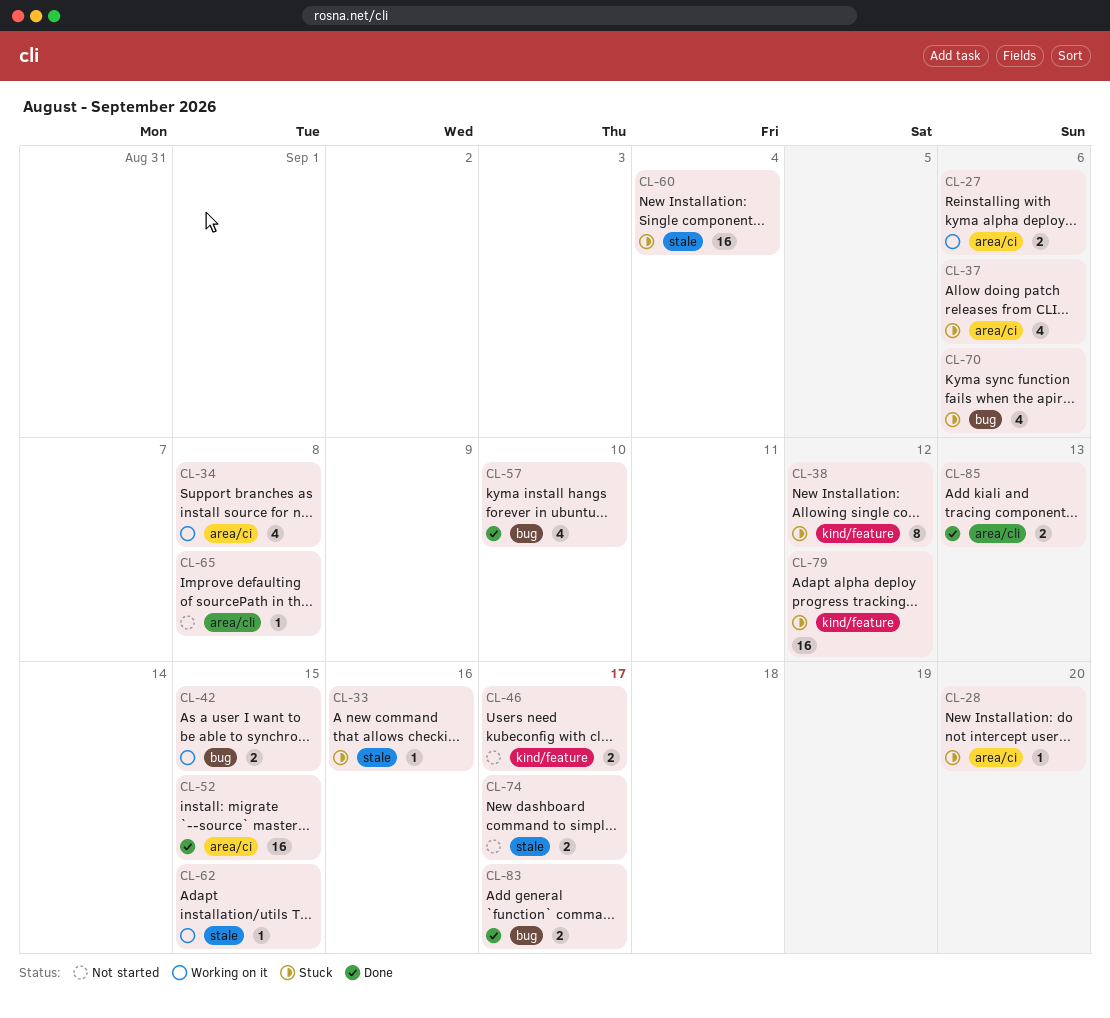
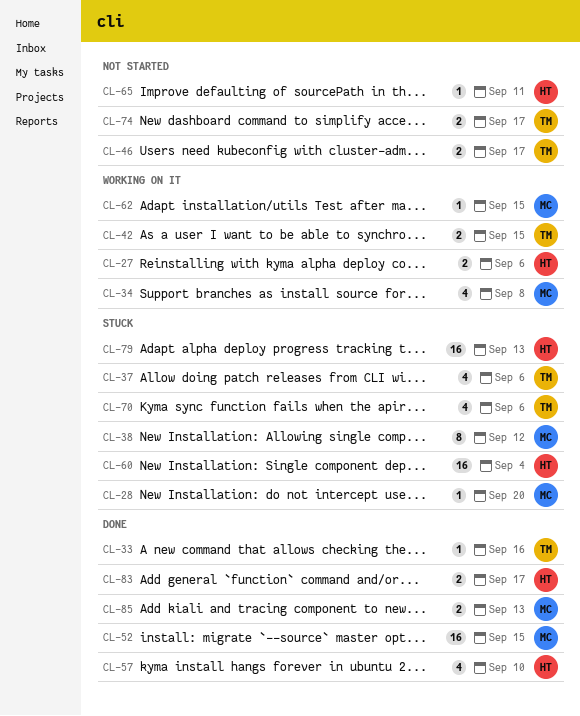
CL-33, status: Stuck -> Done
CL-65, due: Sep 8 -> Sep 11
CL-79, due: Sep 12 -> Sep 13

